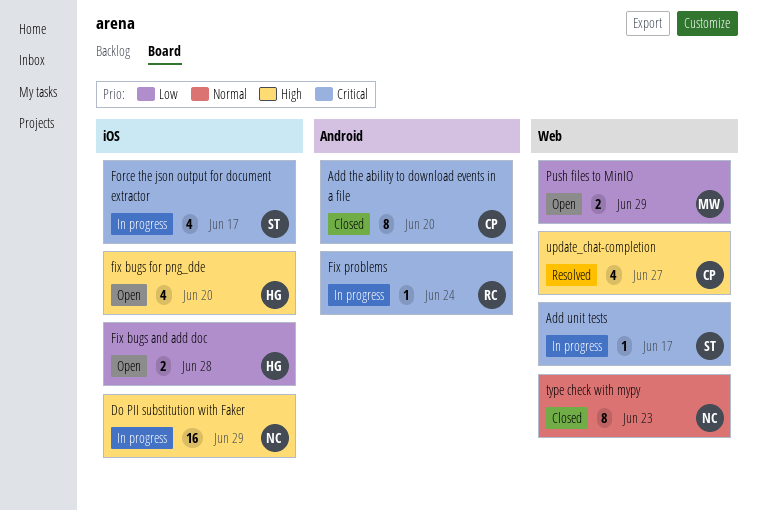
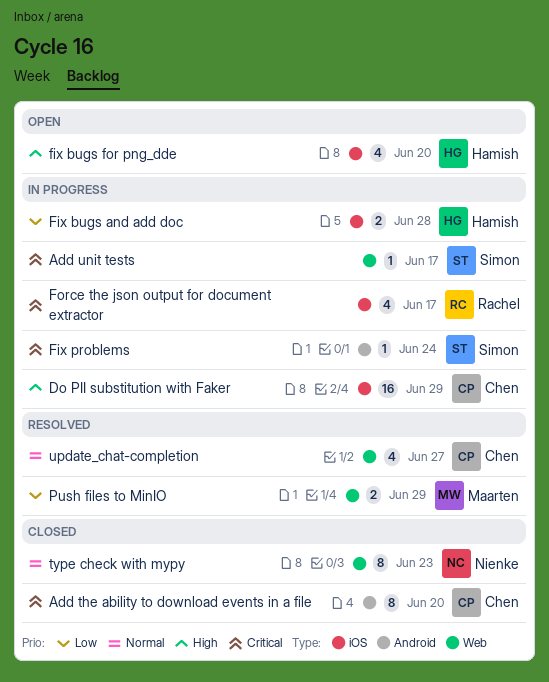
Do PII substitution with Faker, owner: Nienke -> Chen
Fix bugs and add doc, status: Open -> In progress
Fix problems, owner: Rachel -> Simon
Force the json output for document extractor, owner: Simon -> Rachel
Push files to MinIO, status: Open -> Resolved
update_chat-completion, priority: High -> Normal

